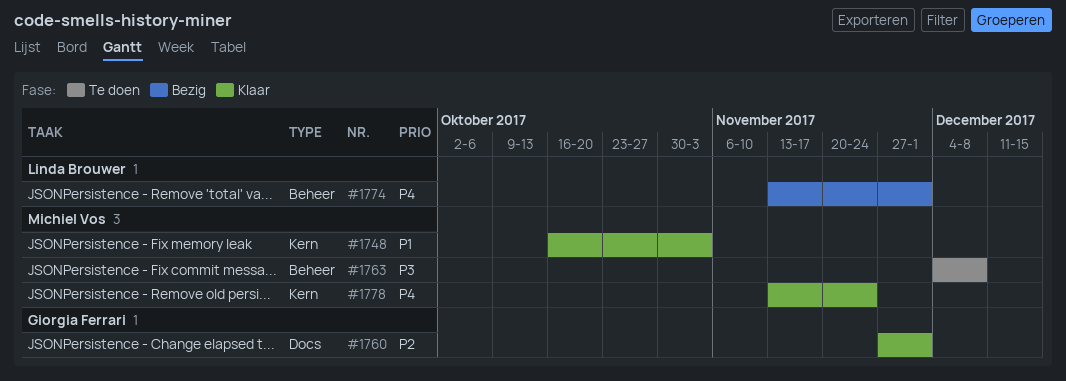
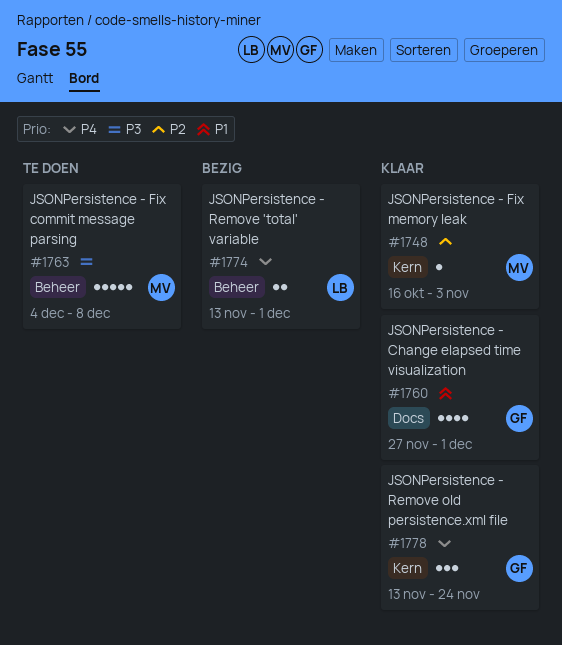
#1748, priority: P1 -> P2
#1760, priority: P2 -> P1
#1778, owner: Michiel Vos -> Giorgia Ferrari

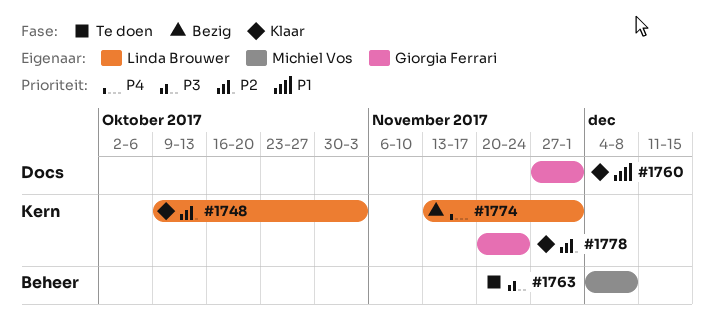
#1748, owner: Michiel Vos -> Linda Brouwer
#1748, start: Oct 16 -> Oct 9
#1774, label: Beheer -> Kern
#1778, priority: P4 -> P2
#1778, start: Nov 13 -> Nov 20

